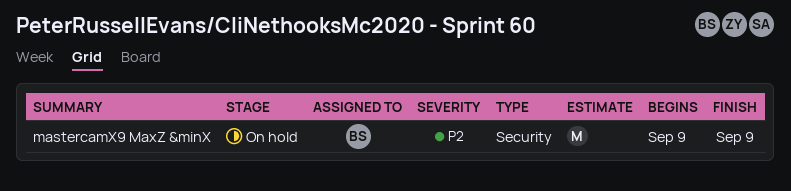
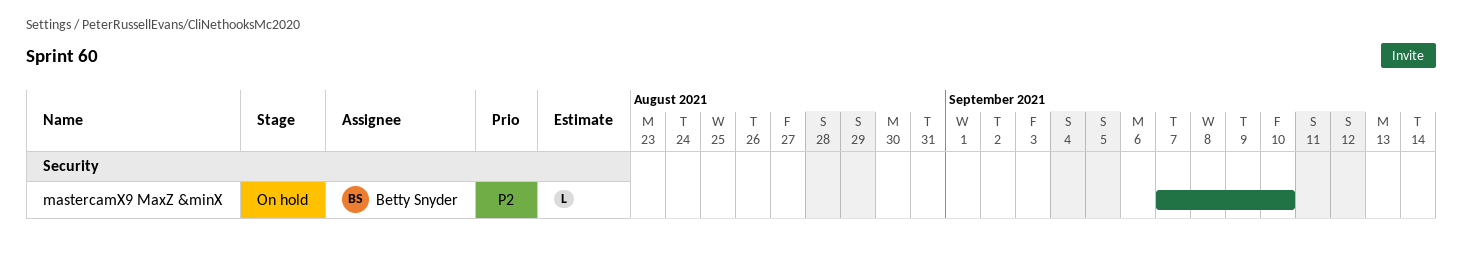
mastercamX9 MaxZ &minX, estimate: M -> L
mastercamX9 MaxZ &minX, start: Sep 9 -> Sep 7
mastercamX9 MaxZ &minX, due: Sep 9 -> Sep 10

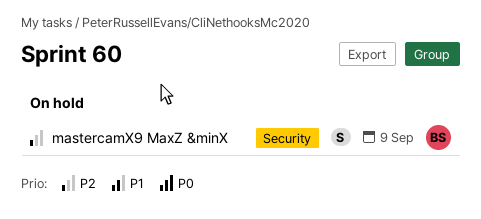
mastercamX9 MaxZ &minX, estimate: L -> S
mastercamX9 MaxZ &minX, due: Sep 10 -> Sep 9

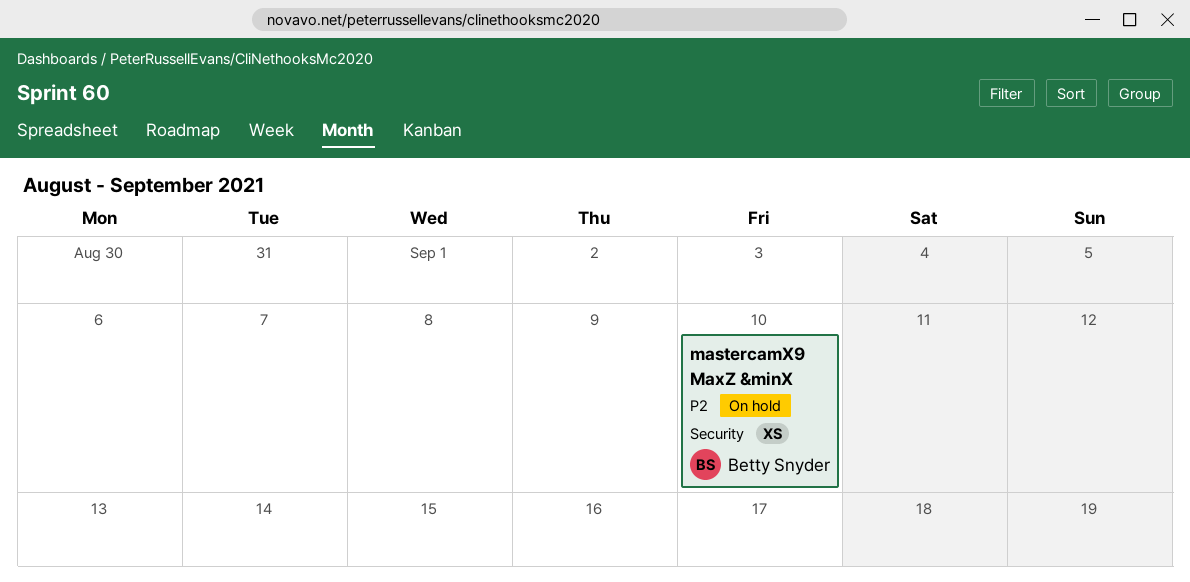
mastercamX9 MaxZ &minX, estimate: S -> XS
mastercamX9 MaxZ &minX, due: Sep 9 -> Sep 10

